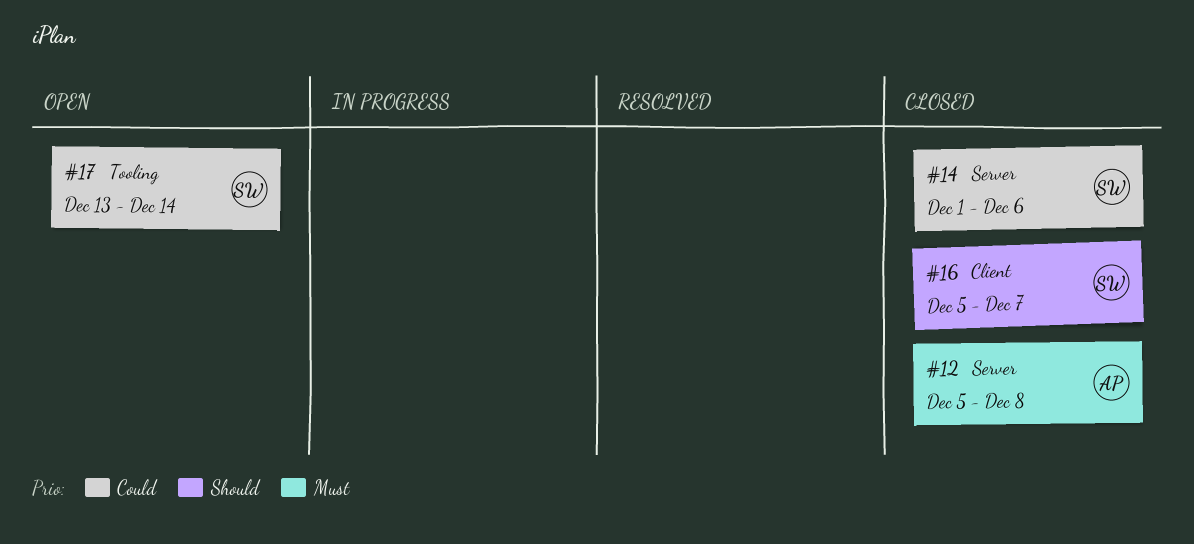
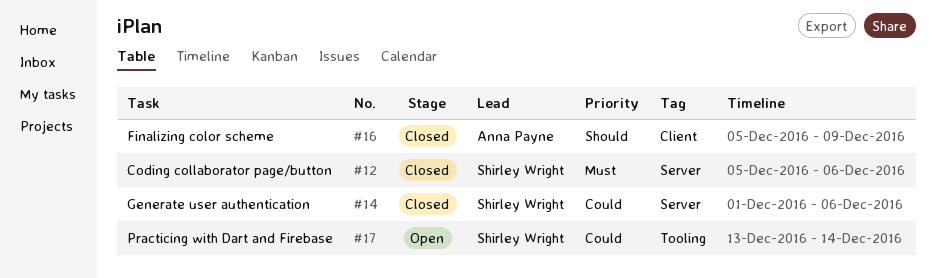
#12, owner: Anna Payne -> Shirley Wright
#12, due: Dec 8 -> Dec 6
#16, owner: Shirley Wright -> Anna Payne
#16, due: Dec 7 -> Dec 9

